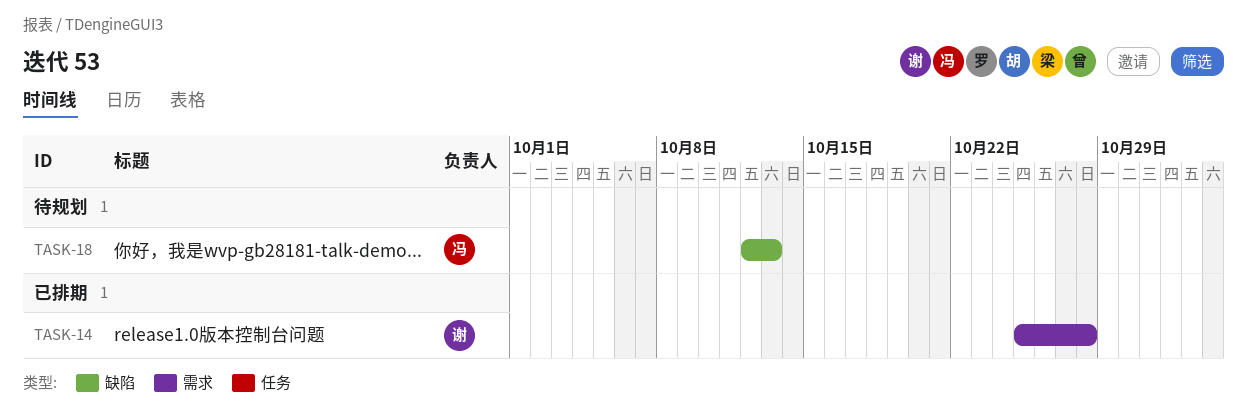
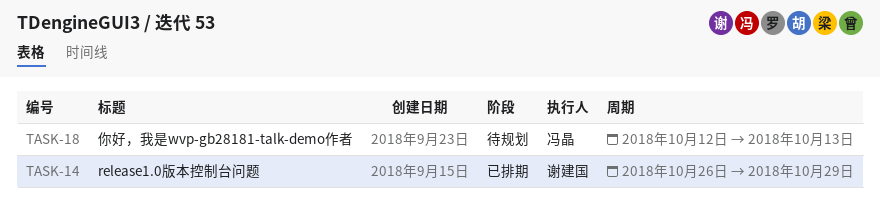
TASK-14, start: Oct 25 -> Oct 26
TASK-14, due: Oct 28 -> Oct 29

